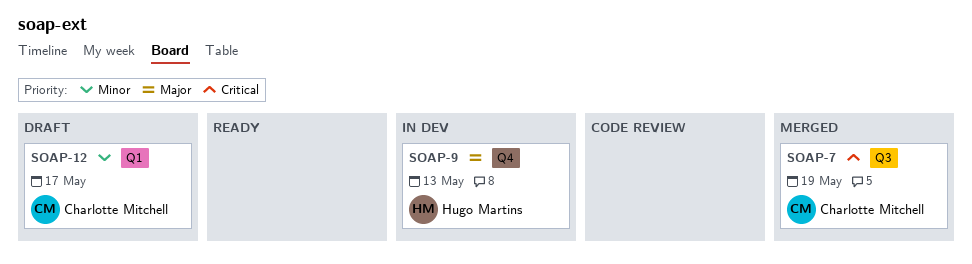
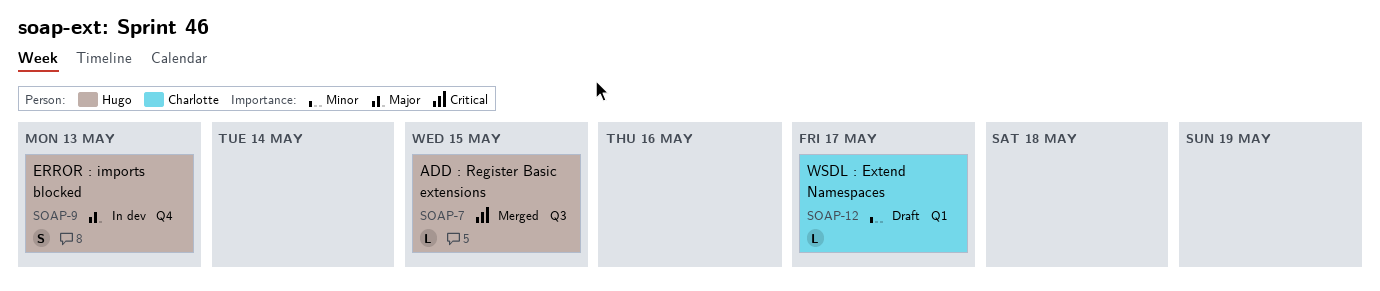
SOAP-7, owner: Charlotte Mitchell -> Hugo Martins
SOAP-7, due: May 19 -> May 15

